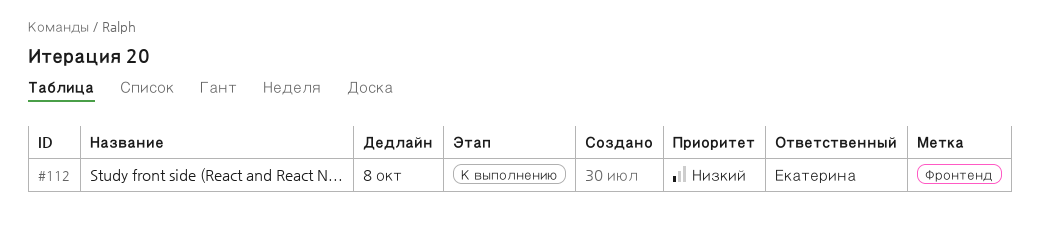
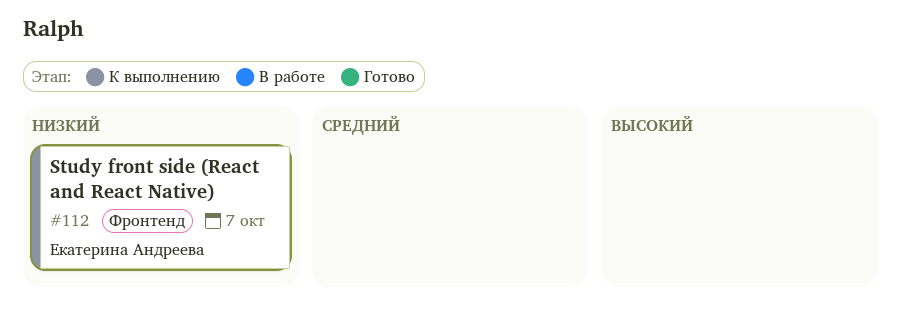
#112, due: Oct 8 -> Oct 7

